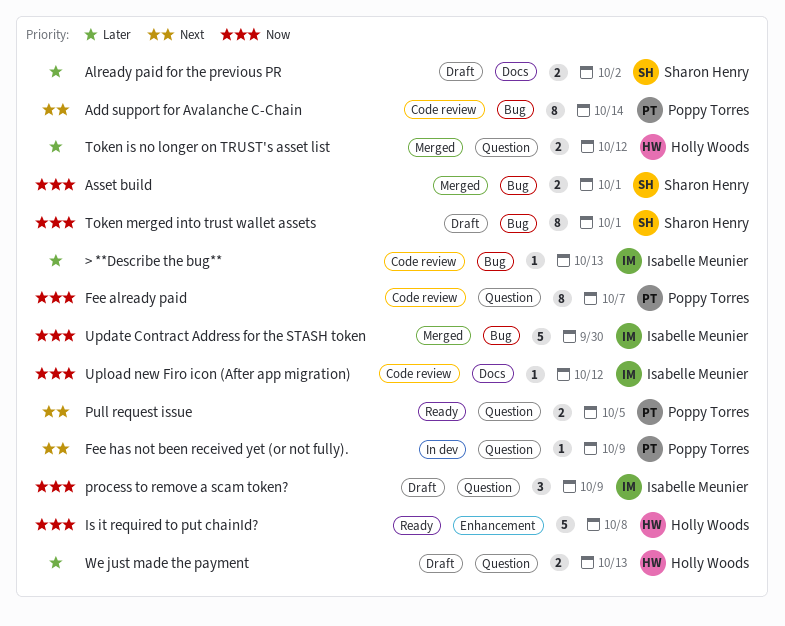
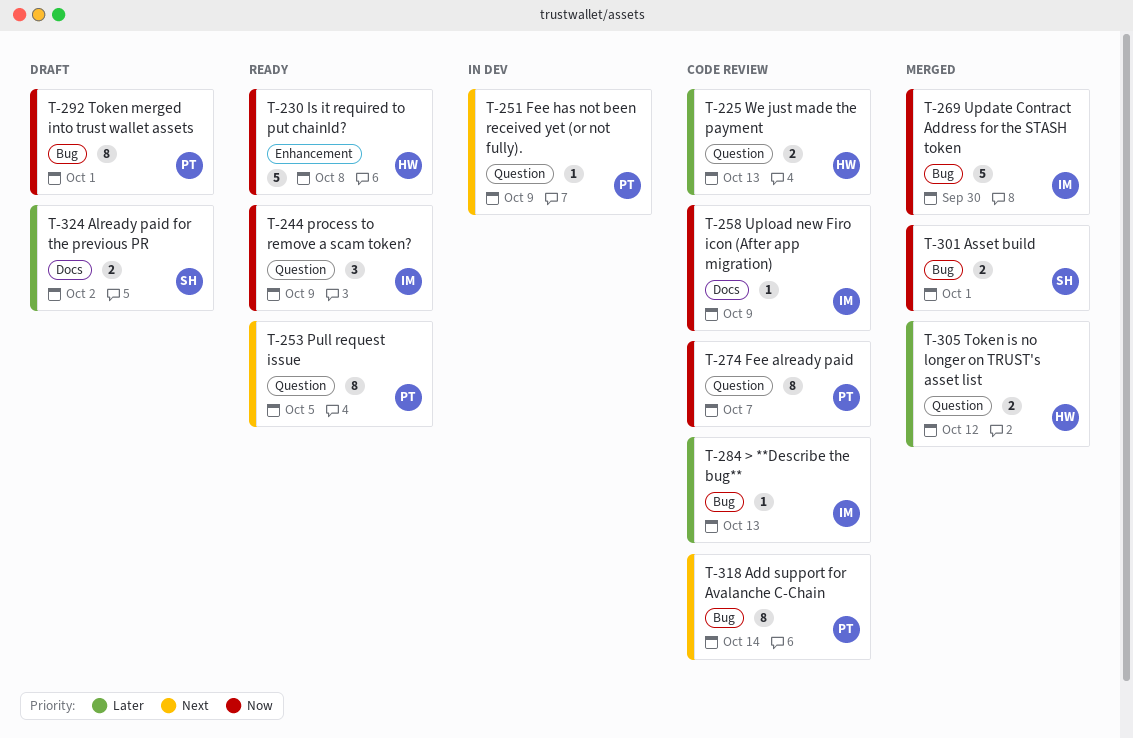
process to remove a scam token?, status: Draft -> Ready
Pull request issue, estimate: 2 -> 8
Token merged into trust wallet assets, owner: Sharon Henry -> Poppy Torres
Upload new Firo icon (After app migration), due: Oct 12 -> Oct 9
We just made the payment, status: Draft -> Code review

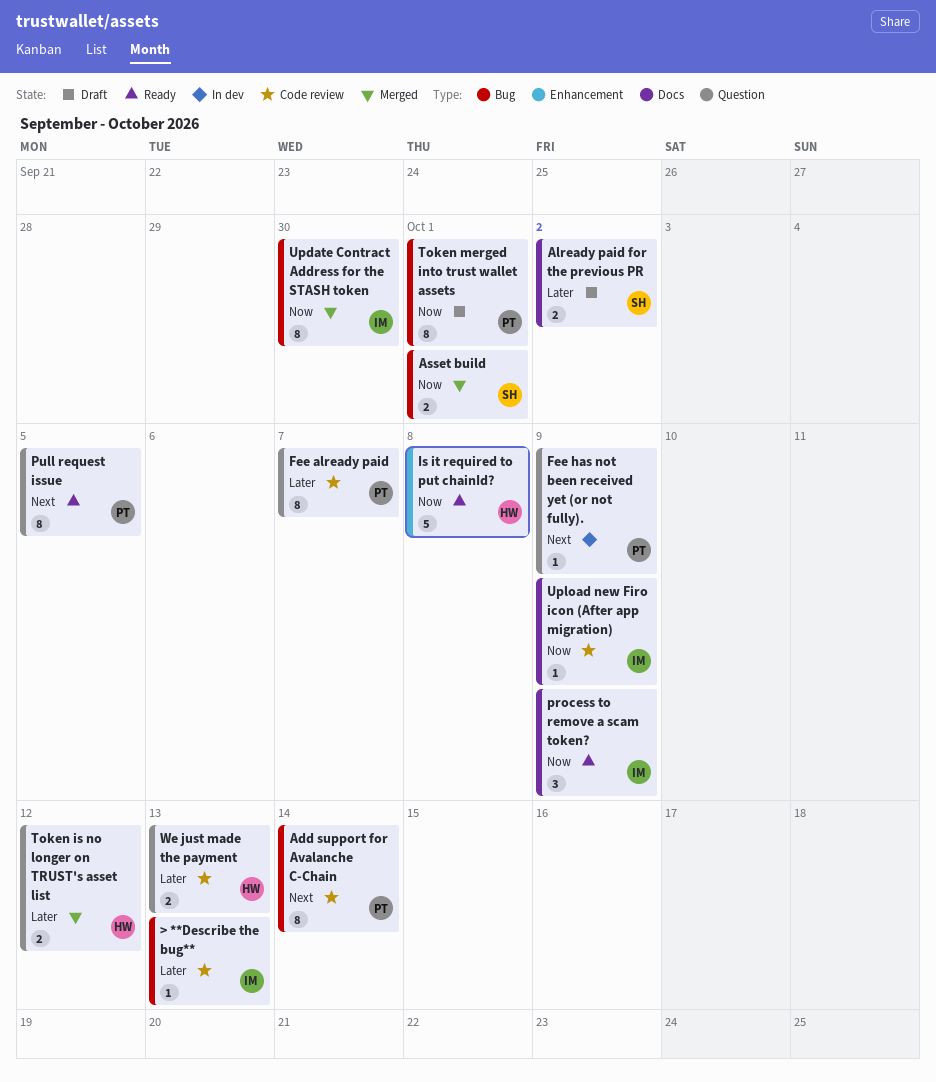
Fee already paid, priority: Now -> Later
process to remove a scam token?, label: Question -> Docs
Update Contract Address for the STASH token, estimate: 5 -> 8

